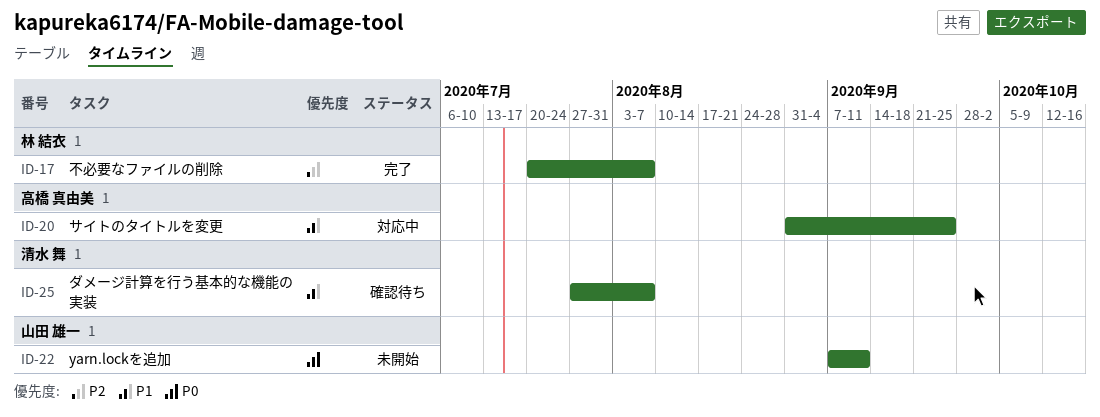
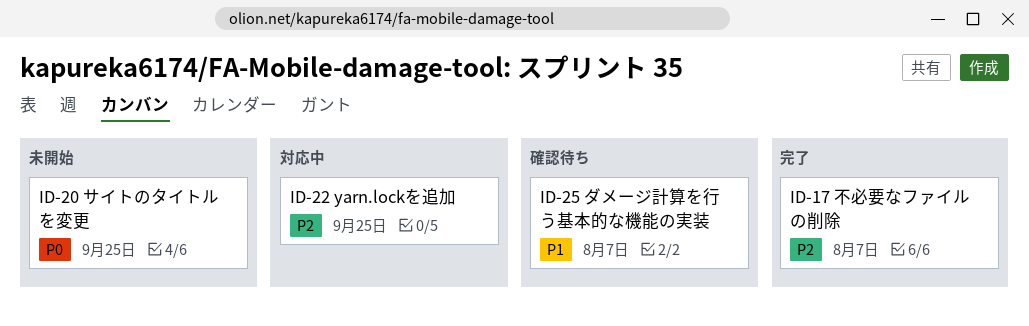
ID-20, status: 対応中 -> 未開始
ID-20, priority: P1 -> P0
ID-22, status: 未開始 -> 対応中
ID-22, priority: P0 -> P2
ID-22, due: Sep 11 -> Sep 25

